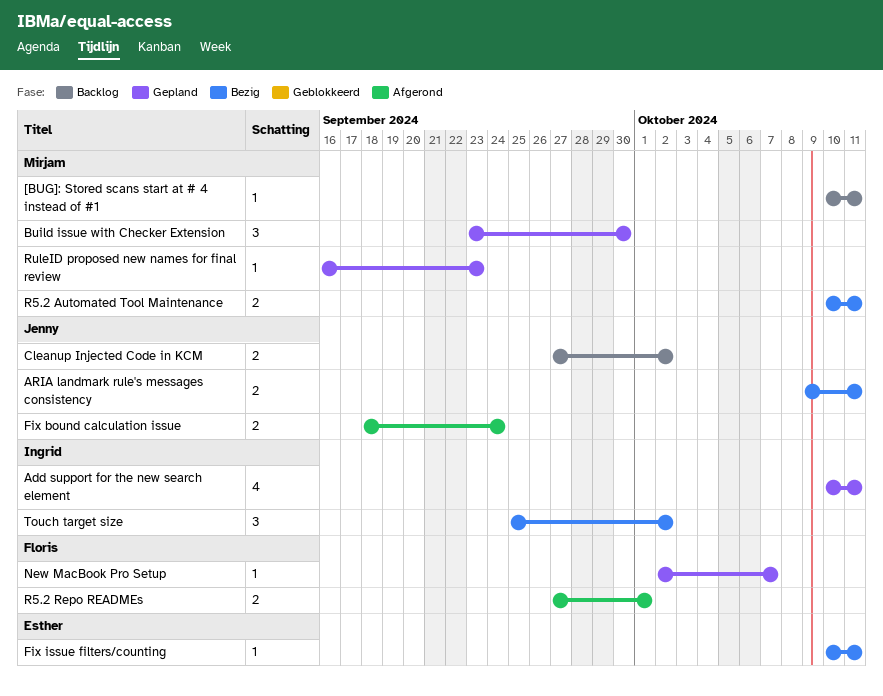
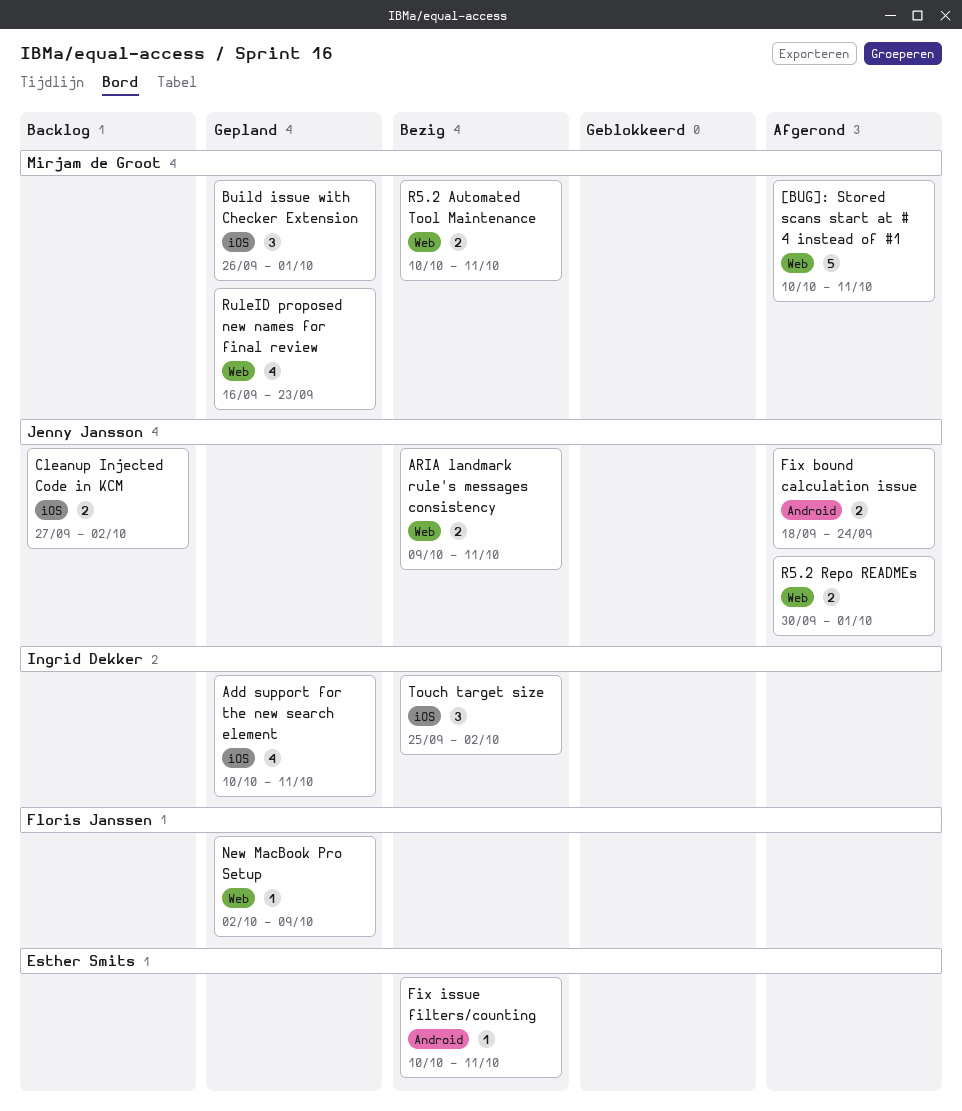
[BUG]: Stored scans start at # 4 instead of #1, status: Backlog -> Afgerond
[BUG]: Stored scans start at # 4 instead of #1, estimate: 1 -> 5
Build issue with Checker Extension, start: Sep 23 -> Sep 26
Build issue with Checker Extension, due: Sep 30 -> Oct 1
New MacBook Pro Setup, due: Oct 7 -> Oct 9
R5.2 Repo READMEs, owner: Floris Janssen -> Jenny Jansson
R5.2 Repo READMEs, start: Sep 27 -> Sep 30
RuleID proposed new names for final review, estimate: 1 -> 4

